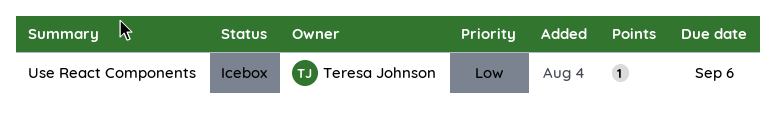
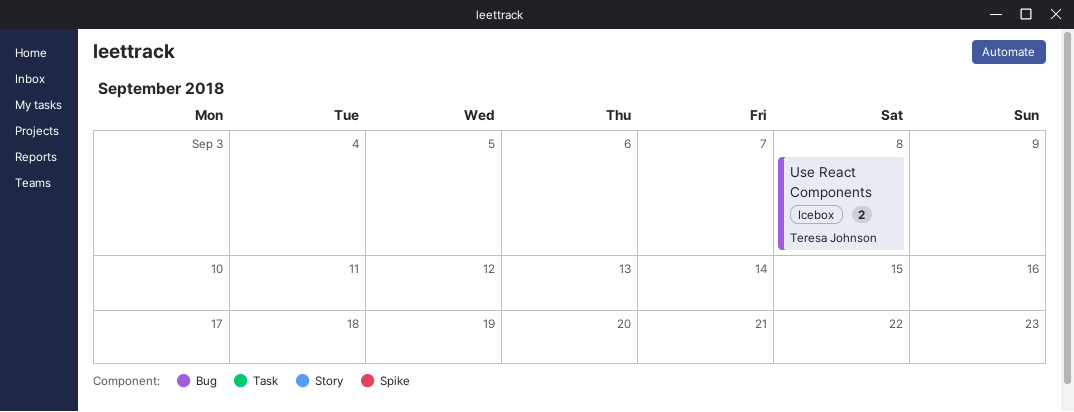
Use React Components, estimate: 1 -> 2
Use React Components, due: Sep 6 -> Sep 8

